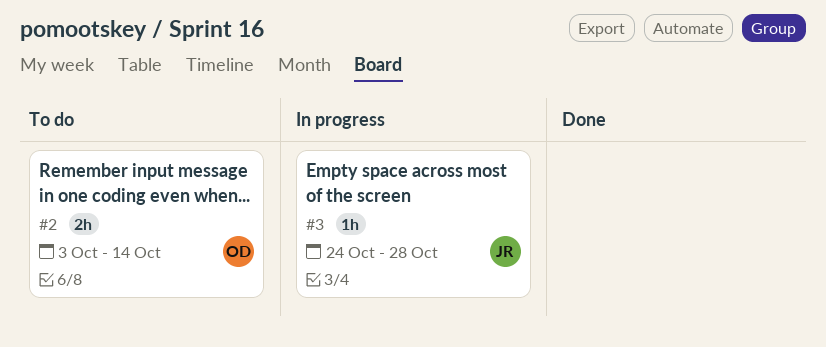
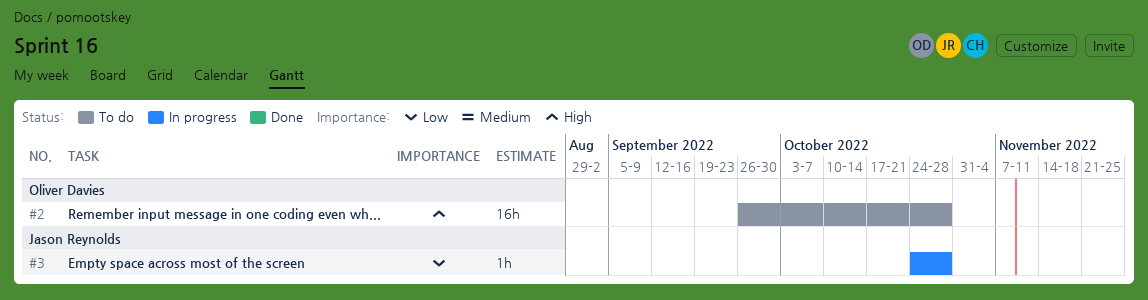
#2, estimate: 2h -> 16h
#2, start: Oct 3 -> Sep 26
#2, due: Oct 14 -> Oct 28

